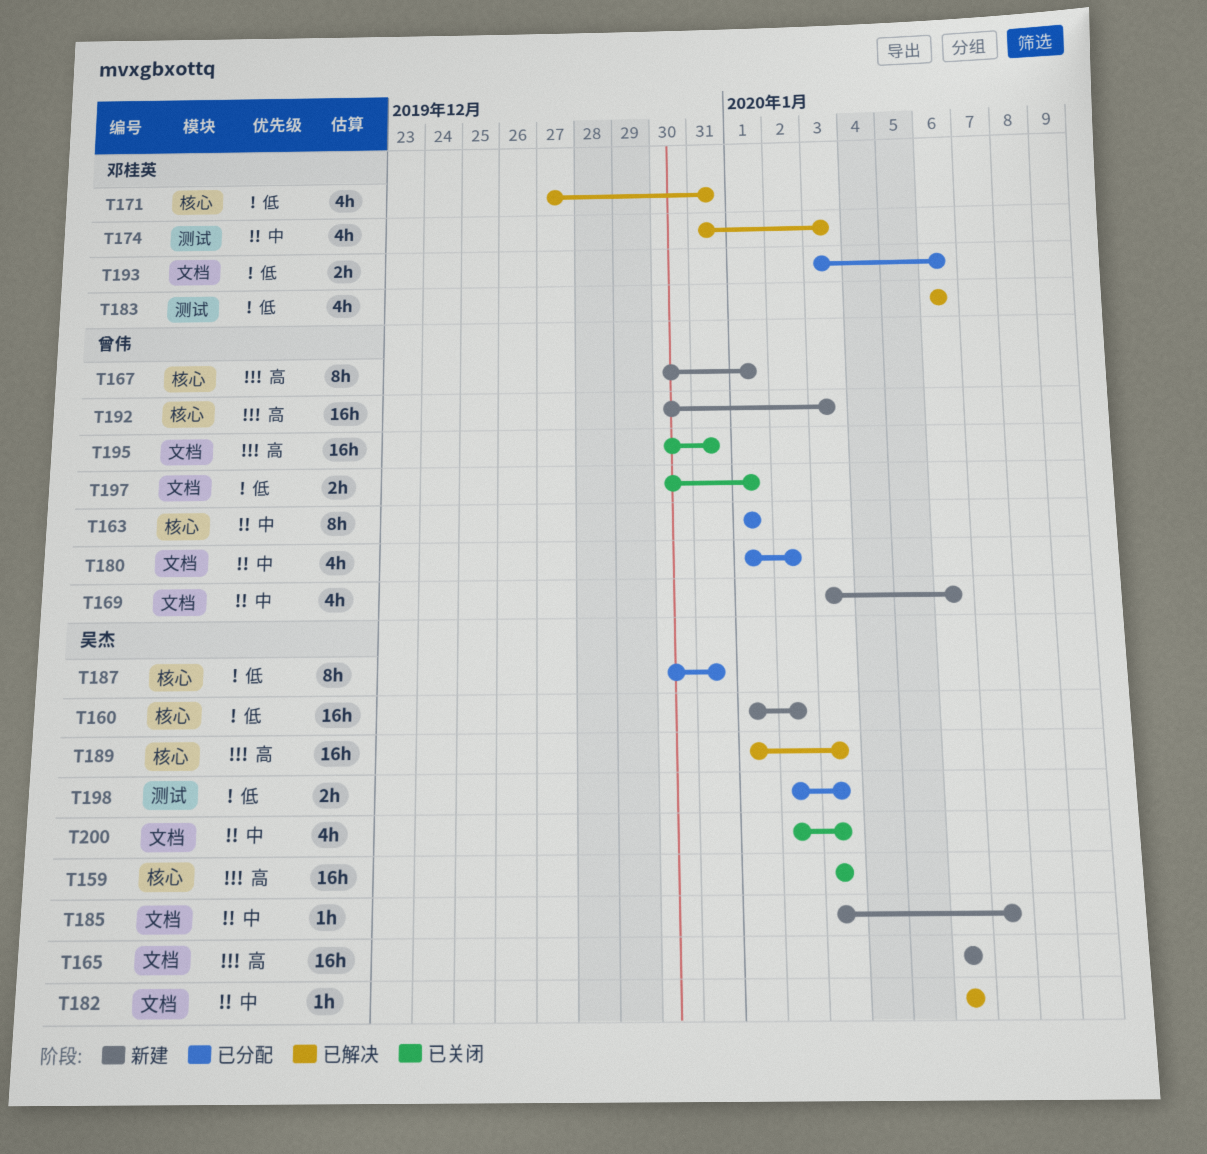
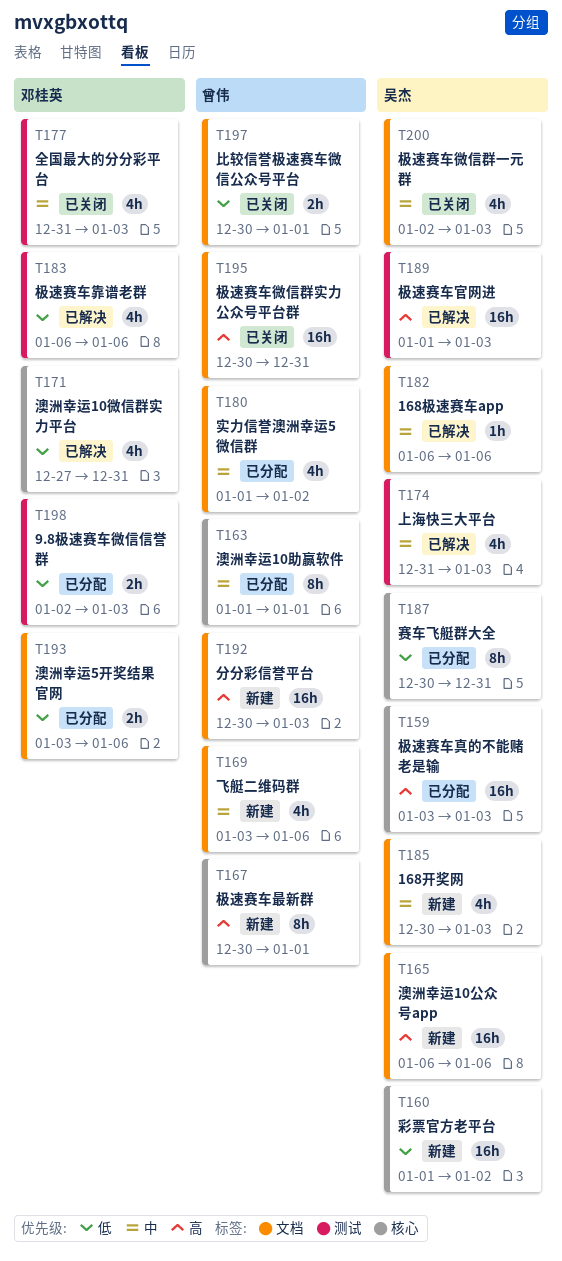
T159, status: 已关闭 -> 已分配
T174, owner: 邓桂英 -> 吴杰
T177: none -> present
T185, estimate: 1h -> 4h
T185, start: Jan 3 -> Dec 30
T185, due: Jan 7 -> Jan 3
T189, label: 核心 -> 测试
T192, label: 核心 -> 文档
T198, owner: 吴杰 -> 邓桂英

